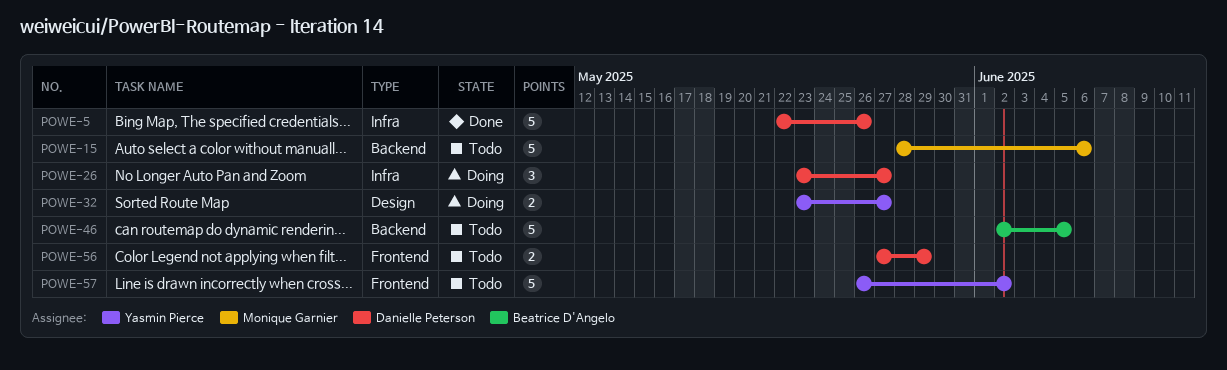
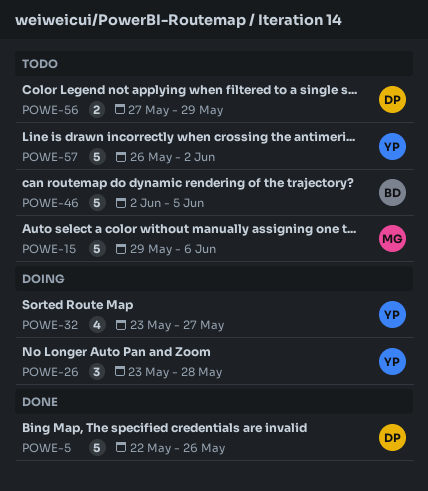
POWE-15, start: May 28 -> May 29
POWE-26, owner: Danielle Peterson -> Yasmin Pierce
POWE-26, due: May 27 -> May 28
POWE-32, estimate: 2 -> 4

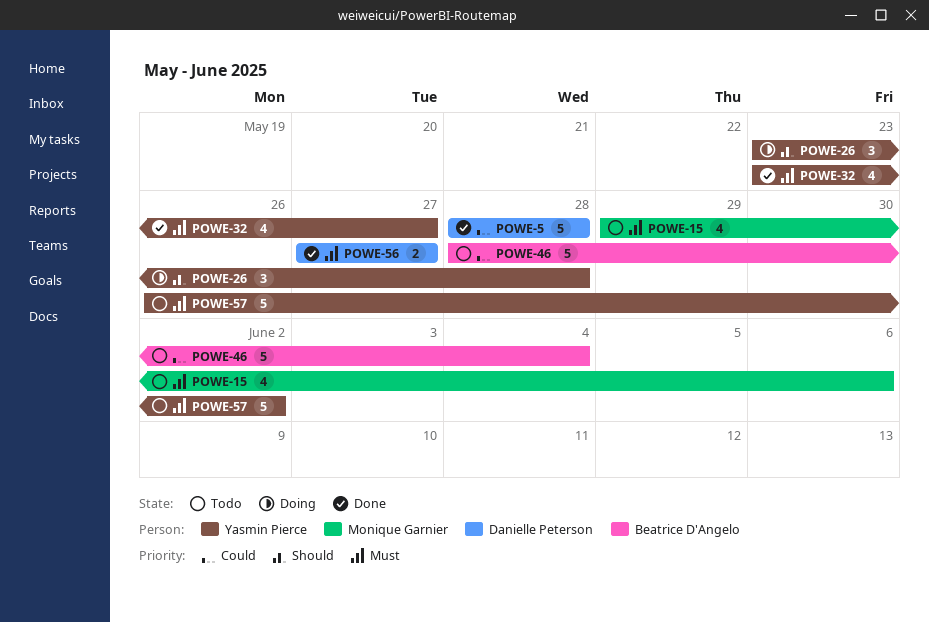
POWE-5, start: May 22 -> May 28
POWE-5, due: May 26 -> May 28
POWE-15, estimate: 5 -> 4
POWE-32, status: Doing -> Done
POWE-46, start: Jun 2 -> May 28
POWE-46, due: Jun 5 -> Jun 4
POWE-56, status: Todo -> Done
POWE-56, due: May 29 -> May 27

